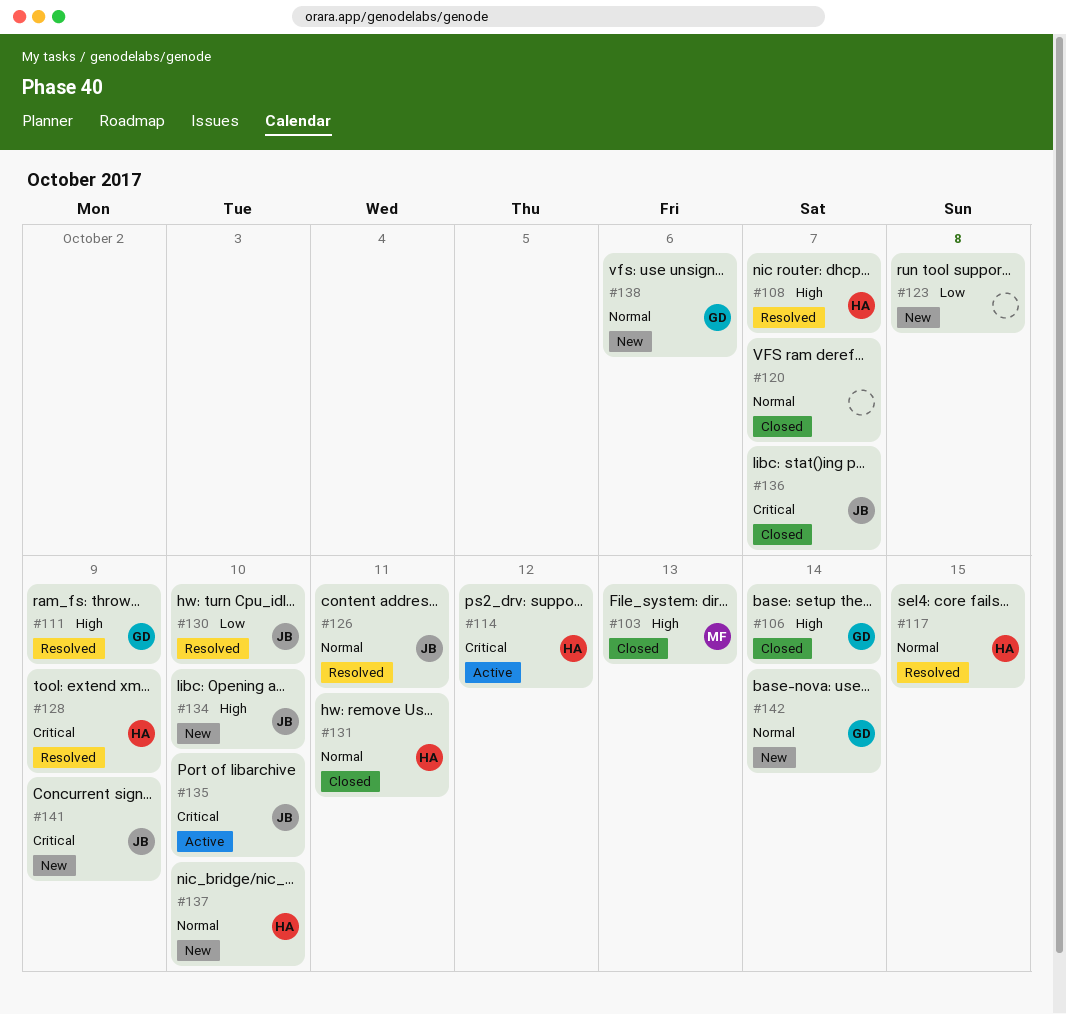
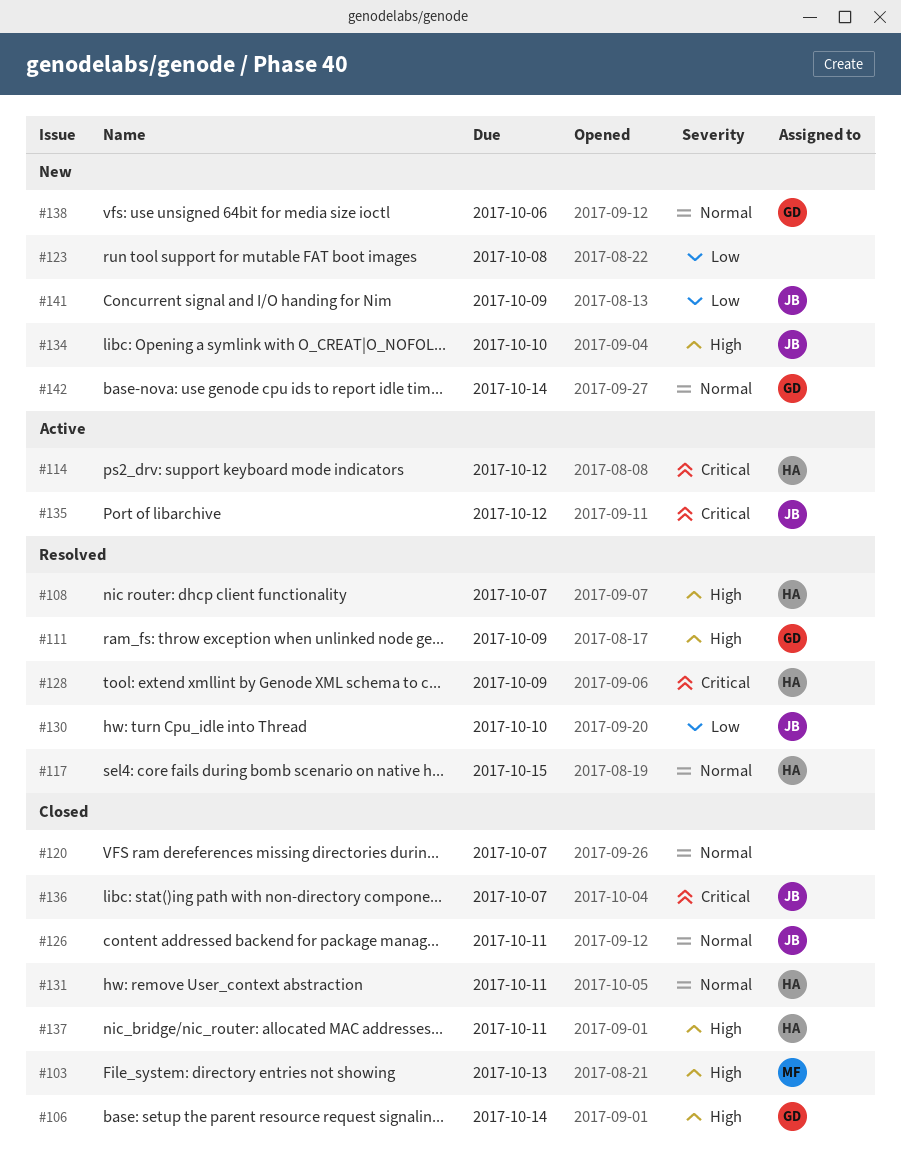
#126, status: Resolved -> Closed
#135, due: Oct 10 -> Oct 12
#137, status: New -> Closed
#137, priority: Normal -> High
#137, due: Oct 10 -> Oct 11
#141, priority: Critical -> Low

